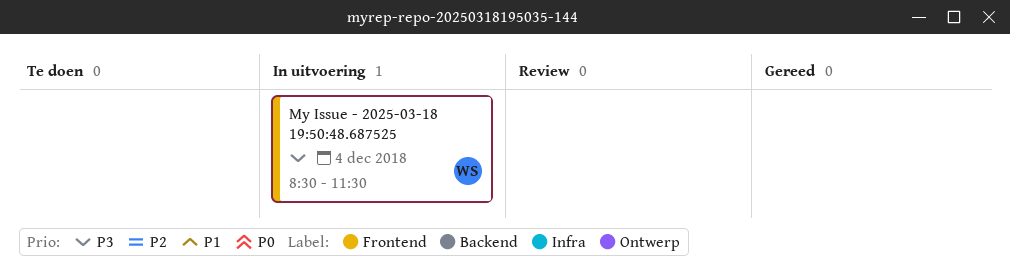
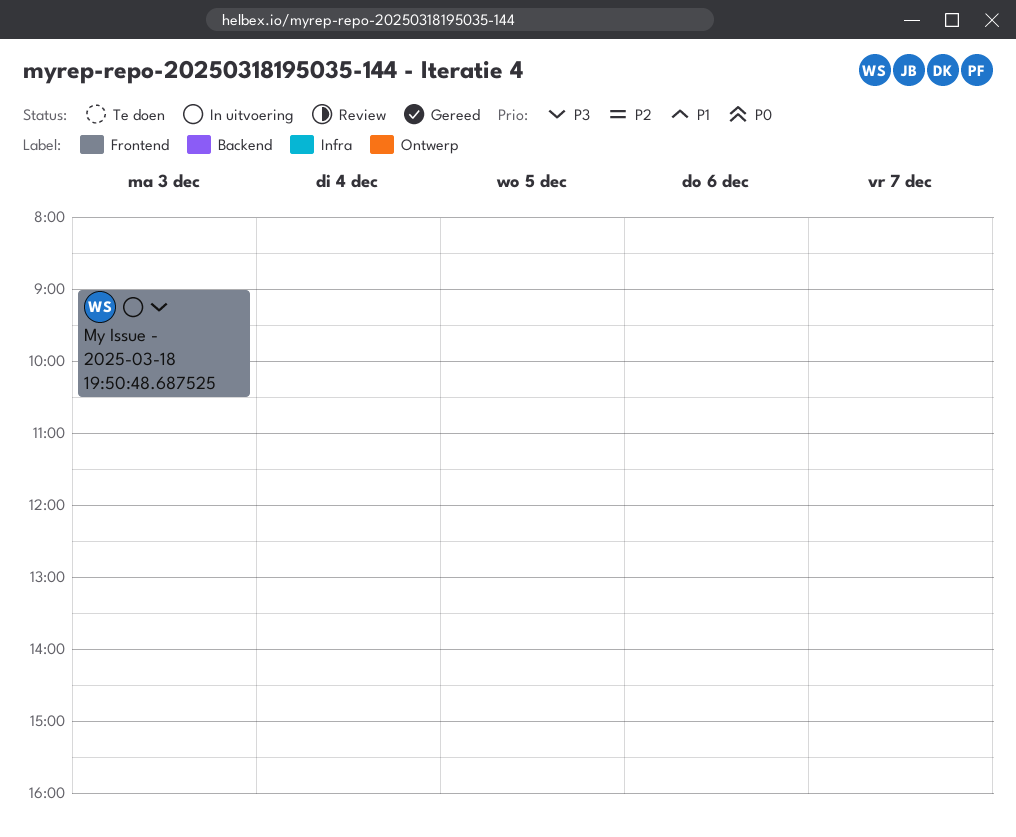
My Issue - 2025-03-18 19:50:48.687525, day: Dec 4 -> Dec 3
My Issue - 2025-03-18 19:50:48.687525, begins: 08:30 -> 09:00
My Issue - 2025-03-18 19:50:48.687525, ends: 11:30 -> 10:30

